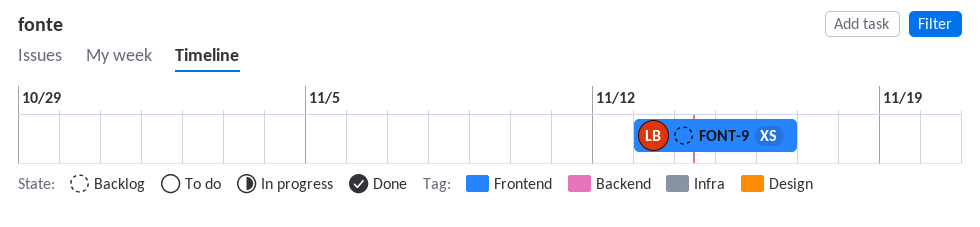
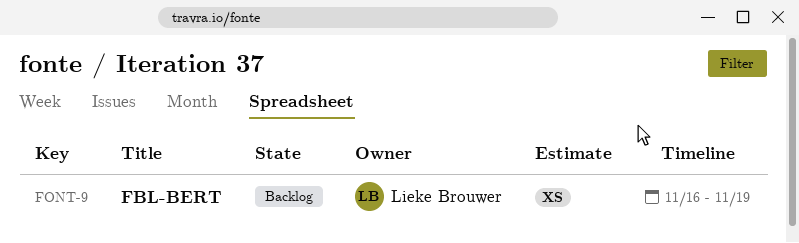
FONT-9, start: Nov 13 -> Nov 16
FONT-9, due: Nov 16 -> Nov 19

